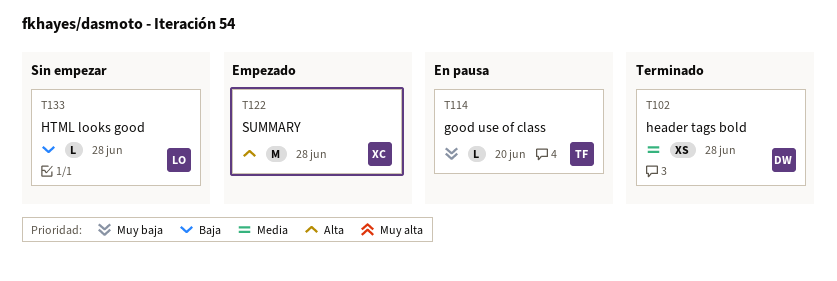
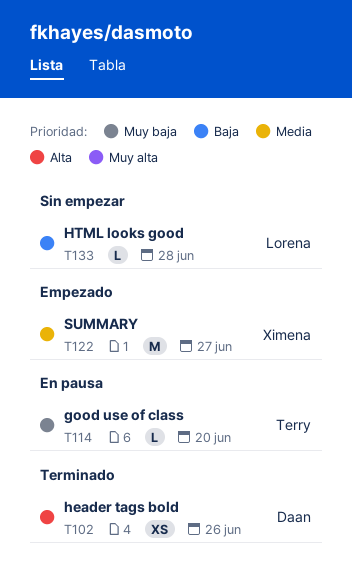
T102, priority: Media -> Alta
T102, due: Jun 28 -> Jun 26
T122, priority: Alta -> Media
T122, due: Jun 28 -> Jun 27

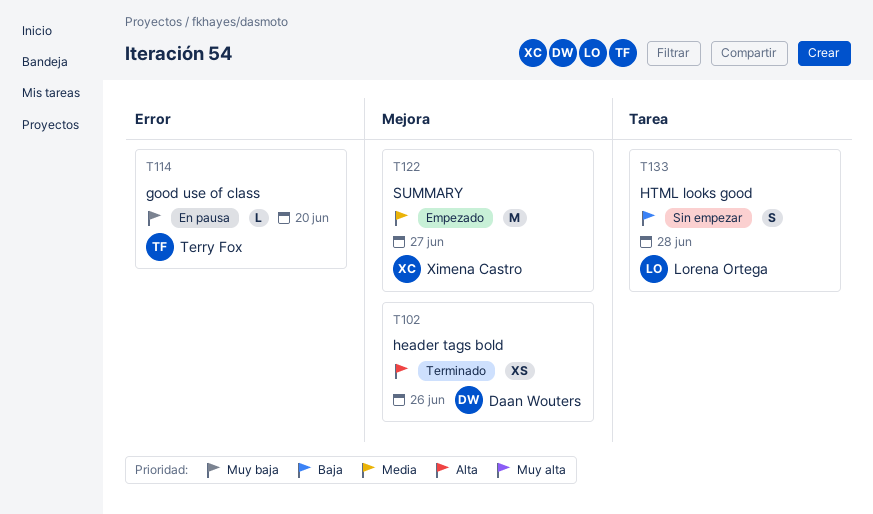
T133, estimate: L -> S

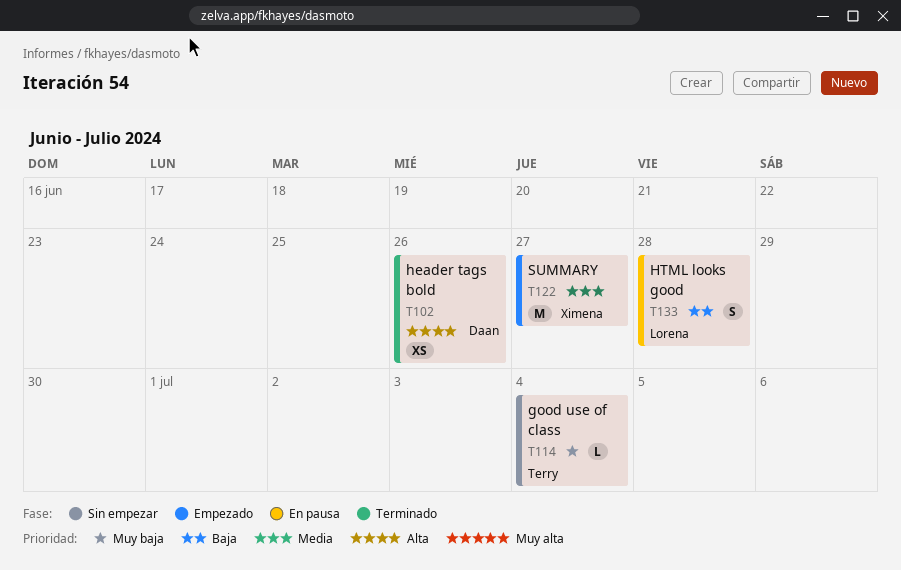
T114, status: En pausa -> Sin empezar
T114, due: Jun 20 -> Jul 4
T133, status: Sin empezar -> En pausa

